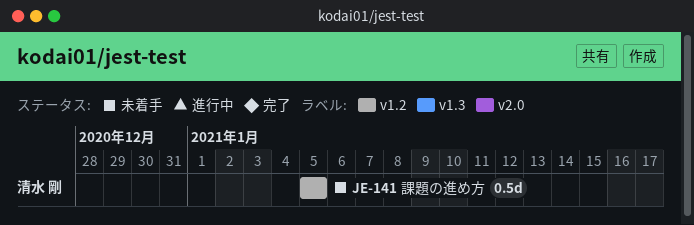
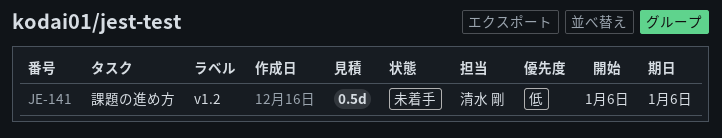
JE-141, start: Jan 5 -> Jan 6
JE-141, due: Jan 5 -> Jan 6

